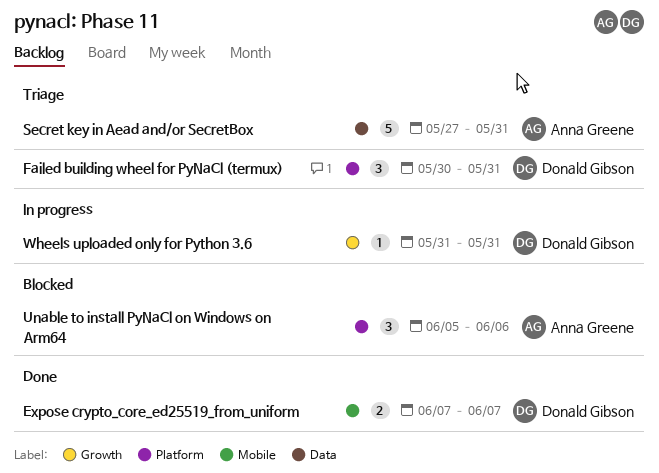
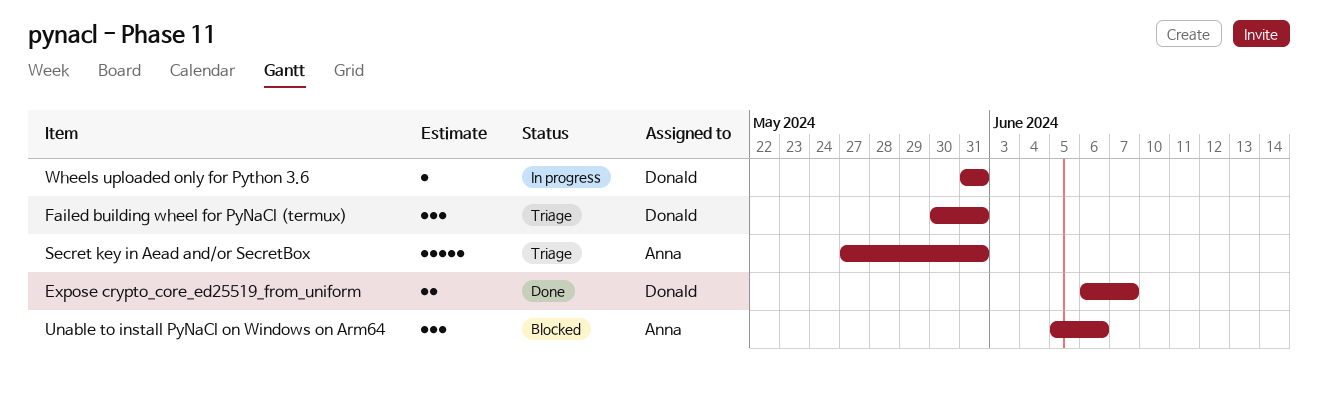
Expose crypto_core_ed25519_from_uniform, start: Jun 7 -> Jun 6

